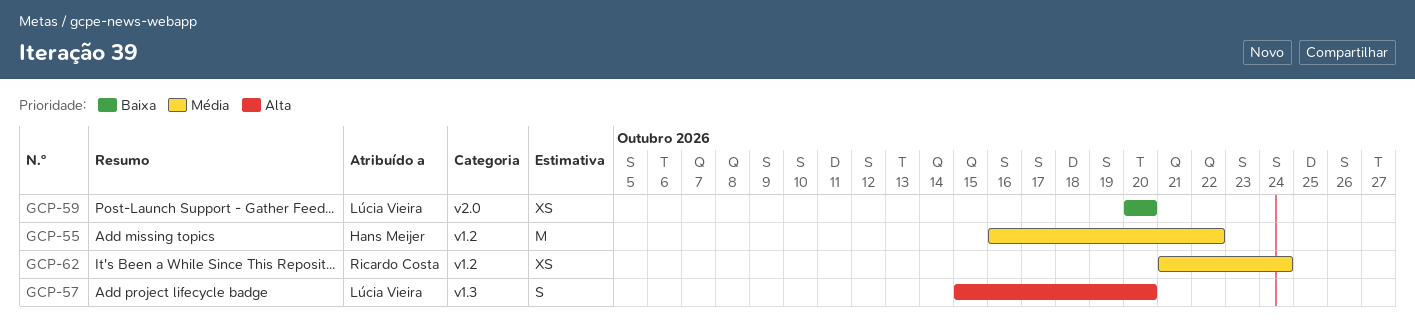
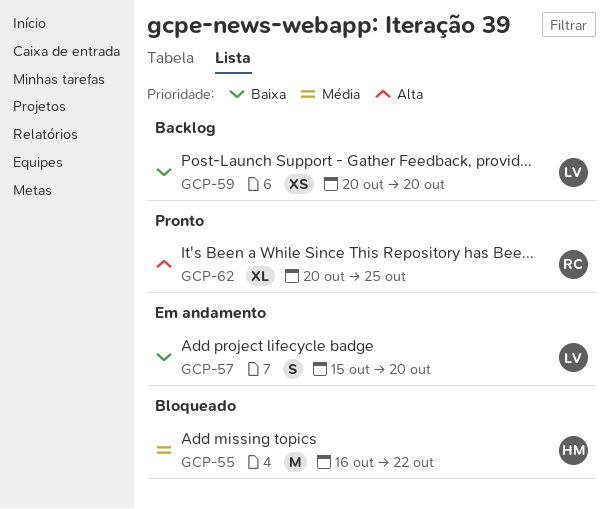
GCP-57, priority: Alta -> Baixa
GCP-62, priority: Média -> Alta
GCP-62, estimate: XS -> XL
GCP-62, start: Oct 21 -> Oct 20
GCP-62, due: Oct 24 -> Oct 25

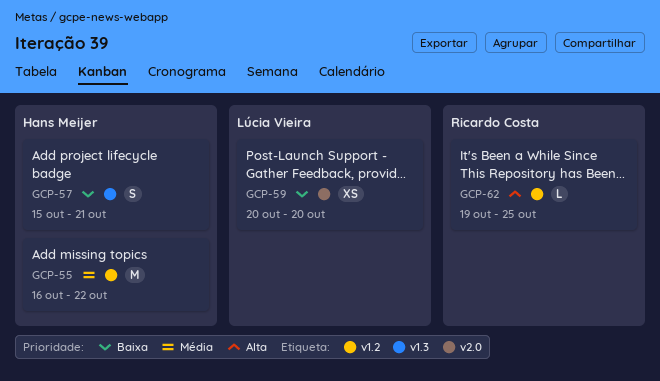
GCP-57, owner: Lúcia Vieira -> Hans Meijer
GCP-57, due: Oct 20 -> Oct 21
GCP-62, estimate: XL -> L
GCP-62, start: Oct 20 -> Oct 19

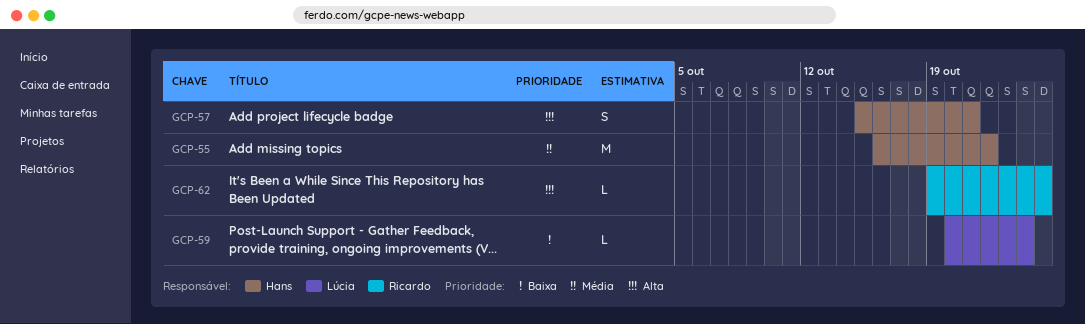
GCP-57, priority: Baixa -> Alta
GCP-59, estimate: XS -> L
GCP-59, due: Oct 20 -> Oct 24

